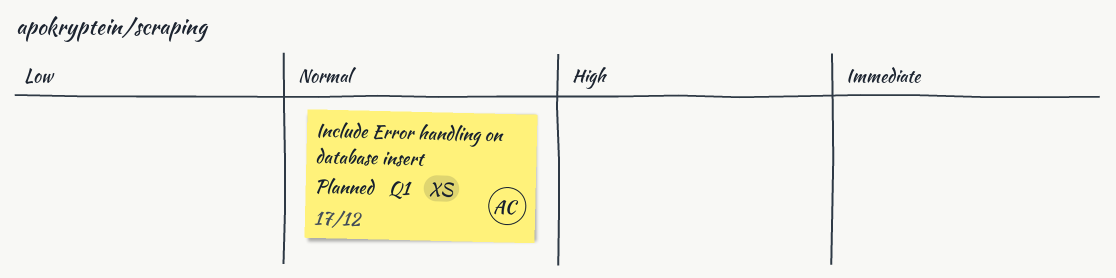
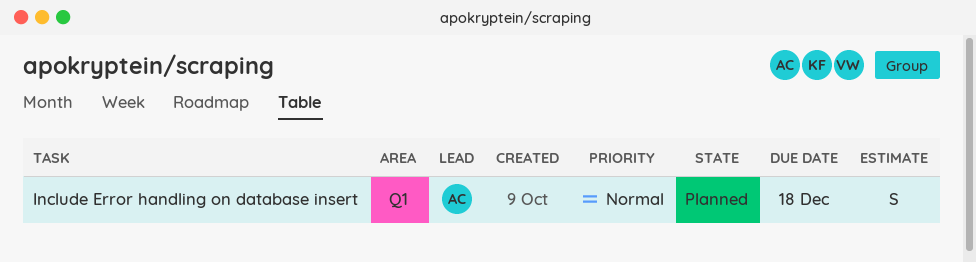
Include Error handling on database insert, estimate: XS -> S
Include Error handling on database insert, due: Dec 17 -> Dec 18

